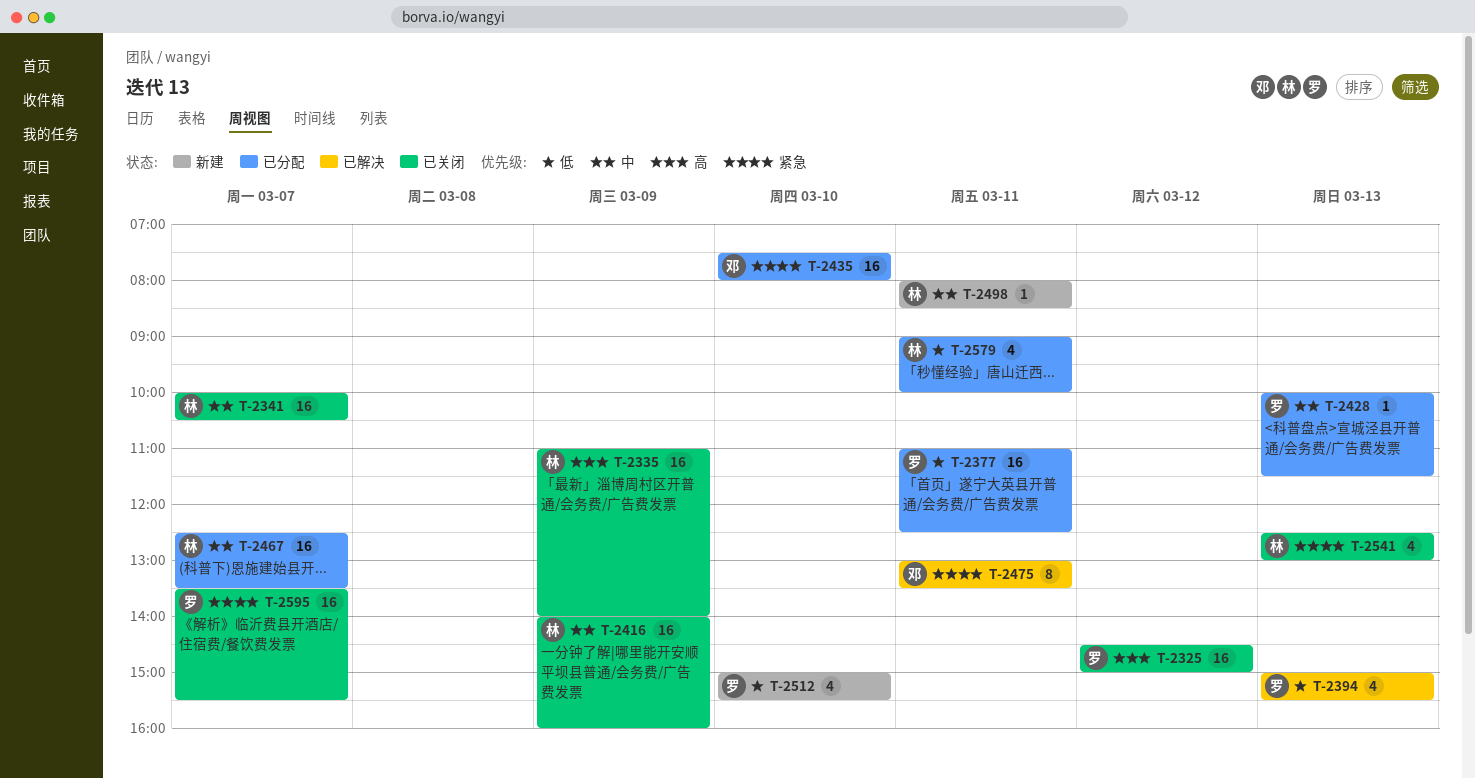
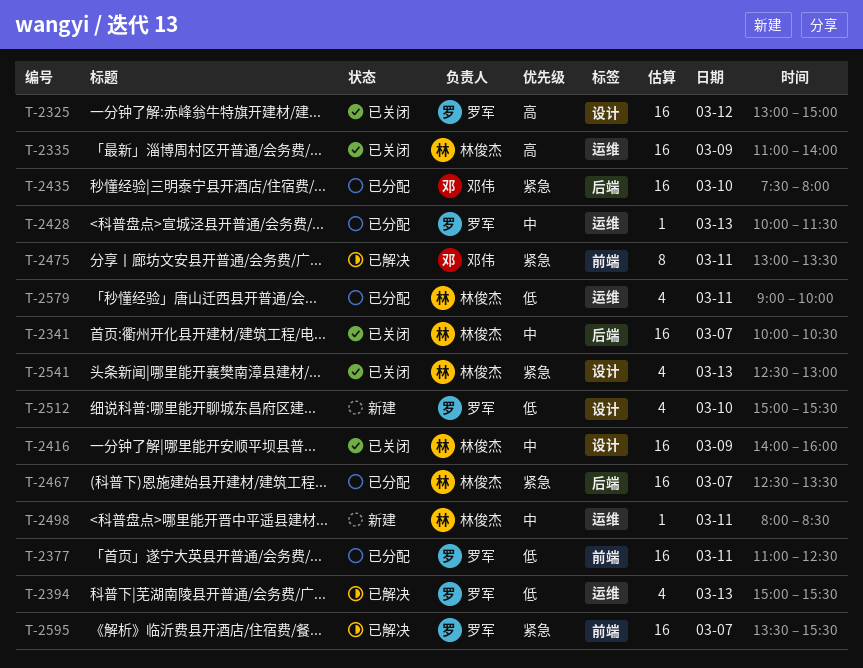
T-2325, begins: 14:30 -> 13:00
T-2467, priority: 中 -> 紧急
T-2595, status: 已关闭 -> 已解决

